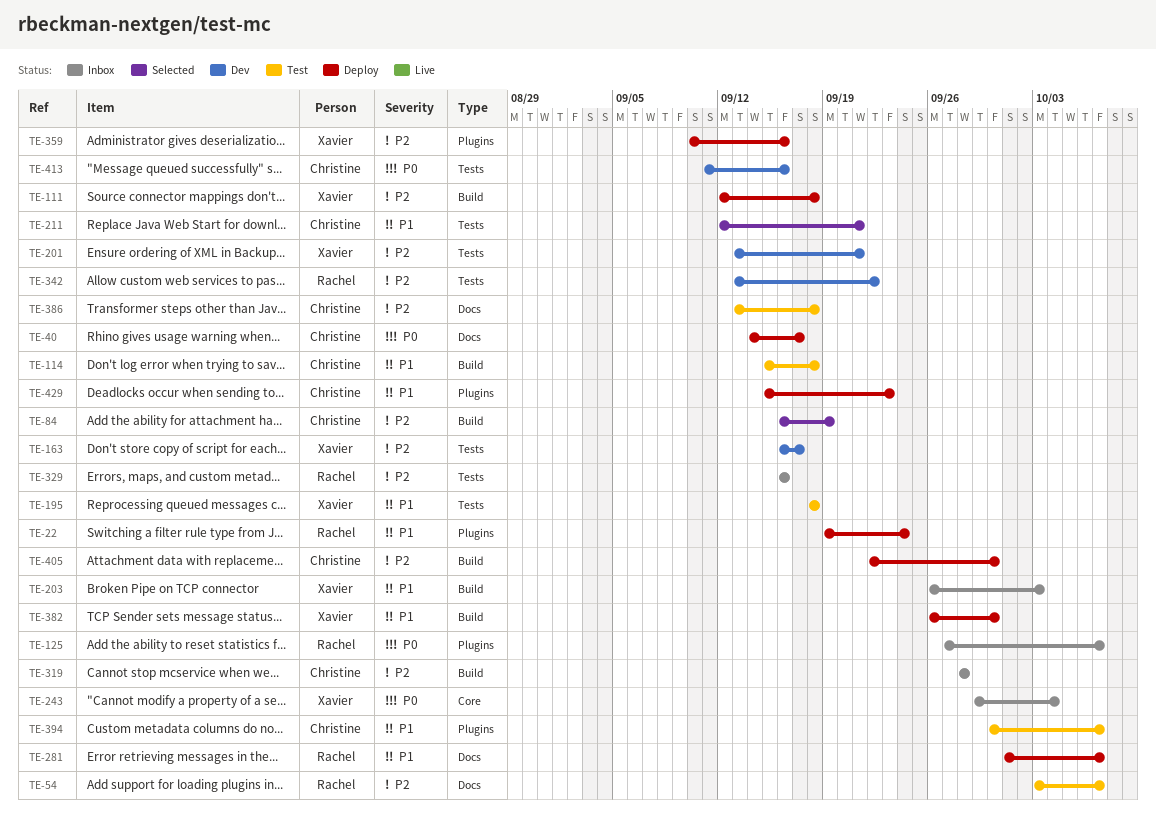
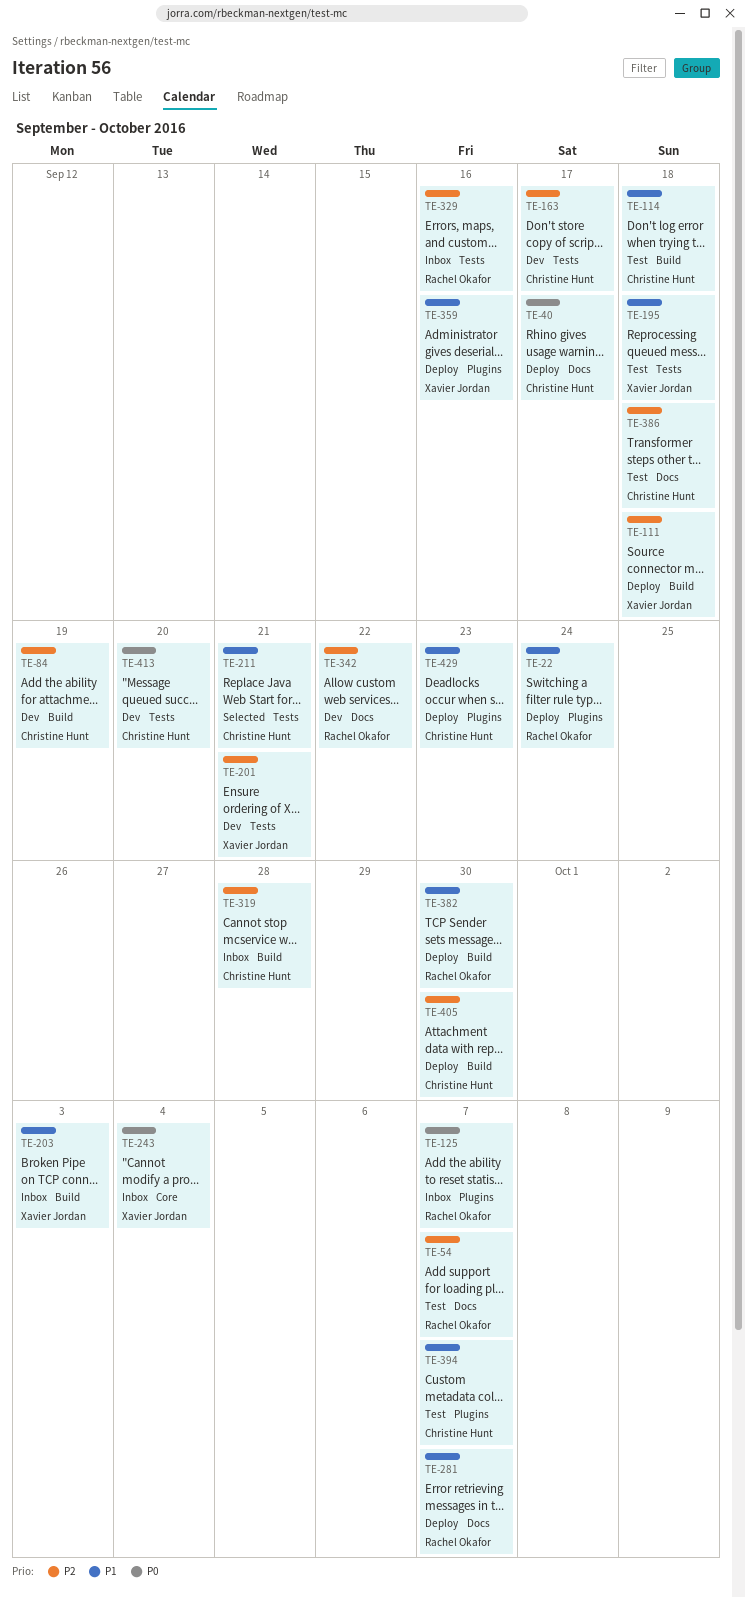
TE-84, status: Selected -> Dev
TE-163, owner: Xavier Jordan -> Christine Hunt
TE-342, label: Tests -> Docs
TE-359, priority: P2 -> P1
TE-382, owner: Xavier Jordan -> Rachel Okafor
TE-413, due: Sep 16 -> Sep 20

